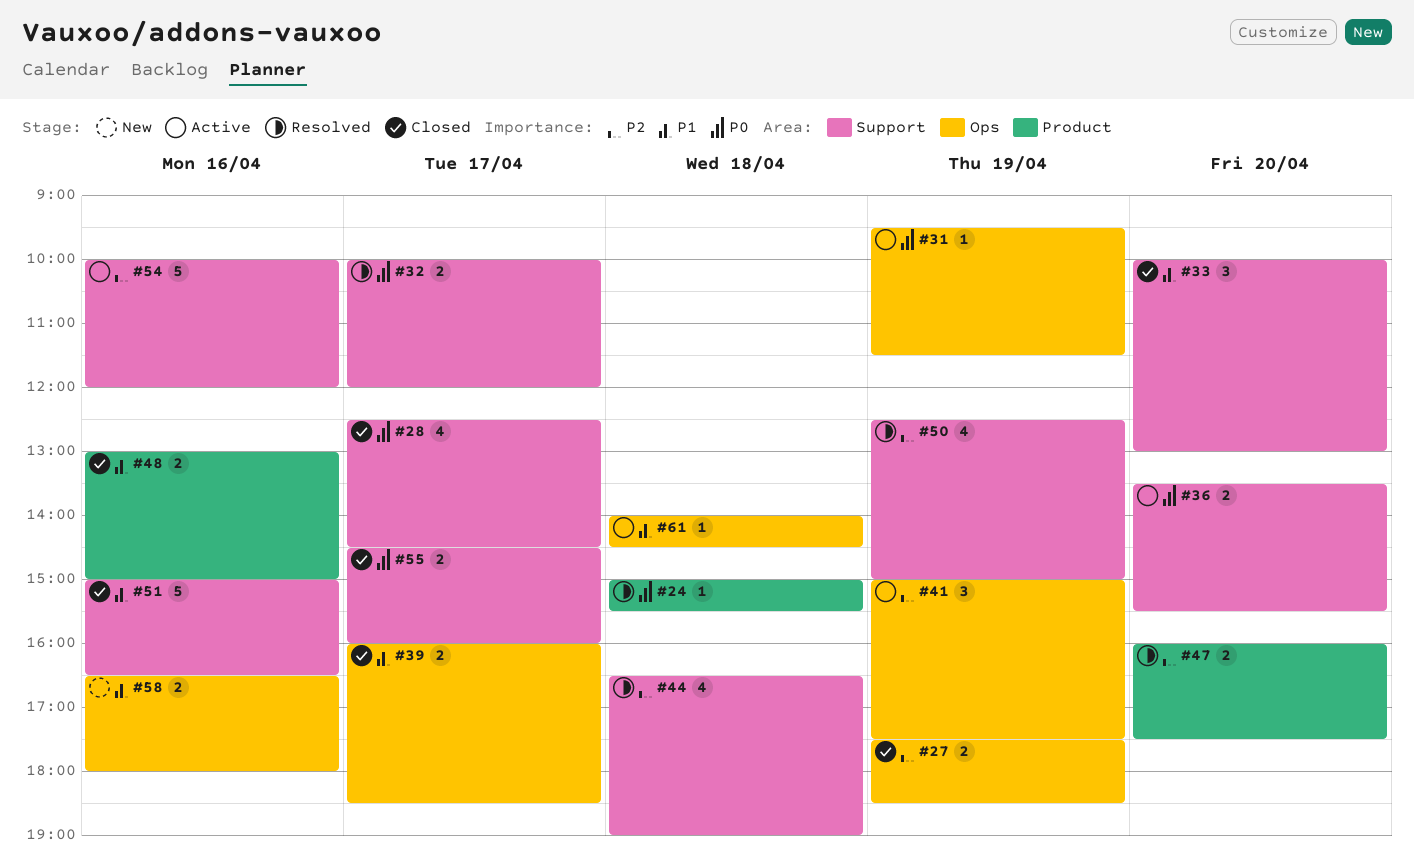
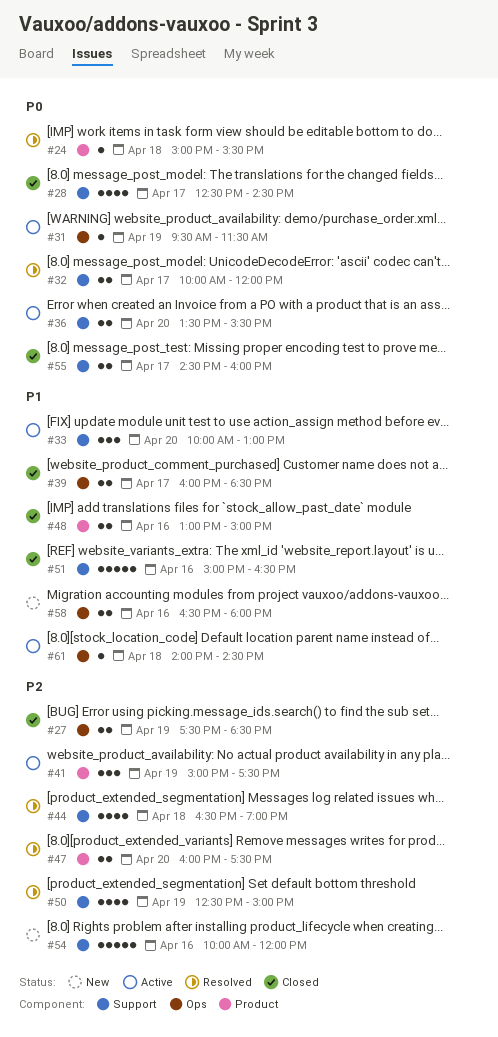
#33, status: Closed -> Active
#41, label: Ops -> Product
#54, status: Active -> New

